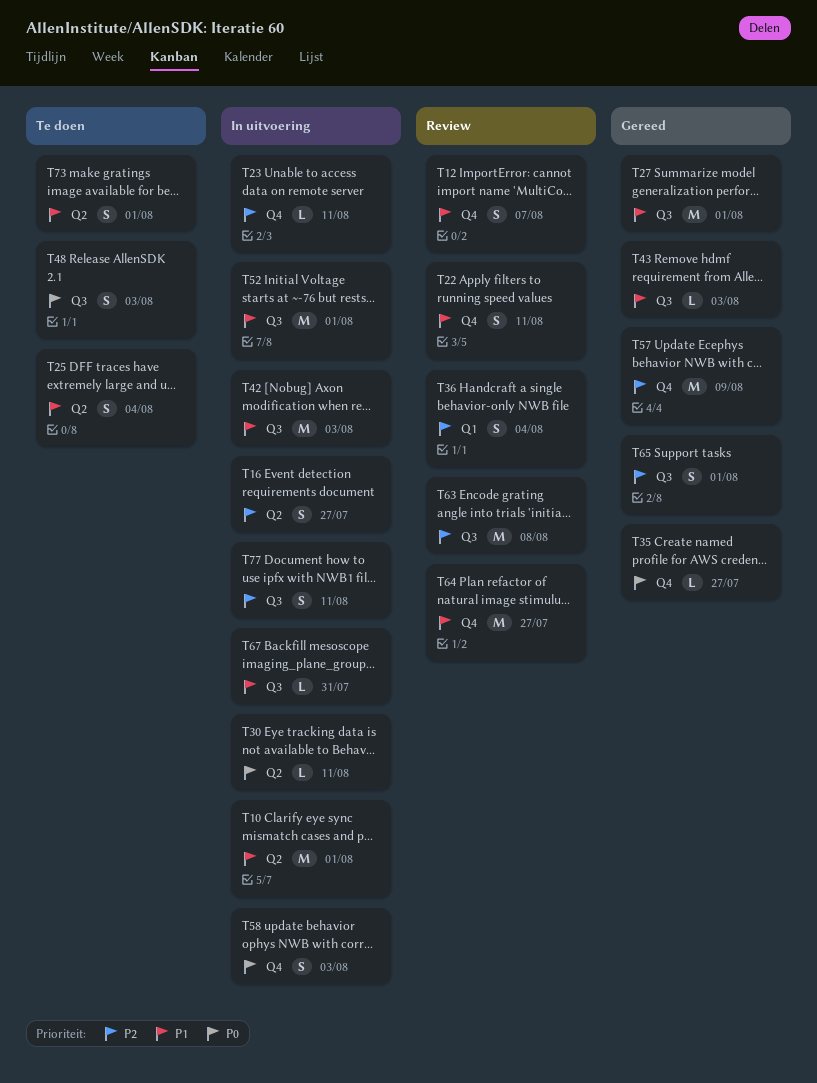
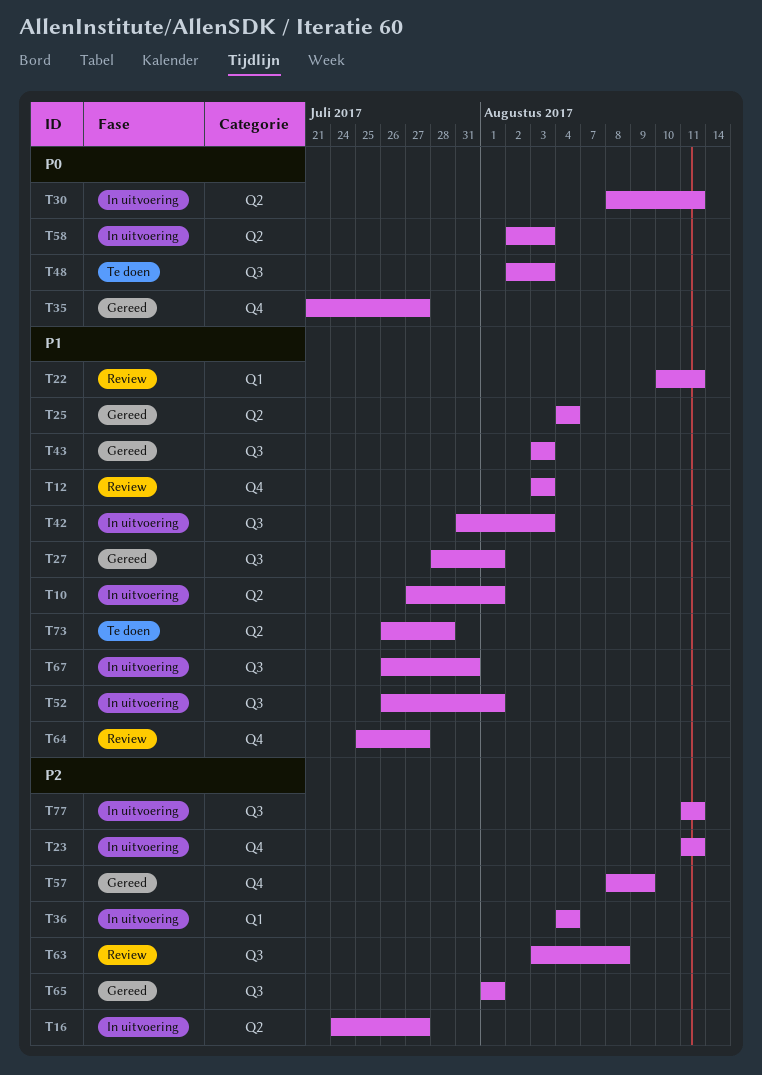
T12, due: Aug 7 -> Aug 3
T22, label: Q4 -> Q1
T25, status: Te doen -> Gereed
T36, status: Review -> In uitvoering
T58, label: Q4 -> Q2
T73, due: Aug 1 -> Jul 28

